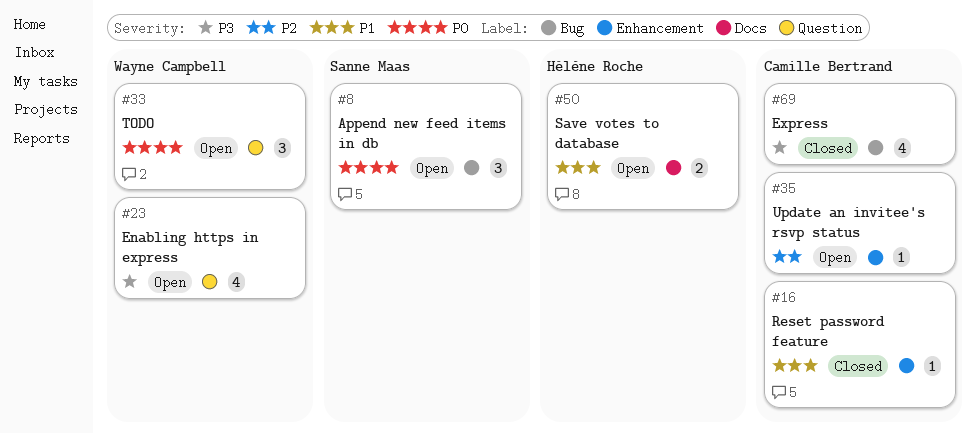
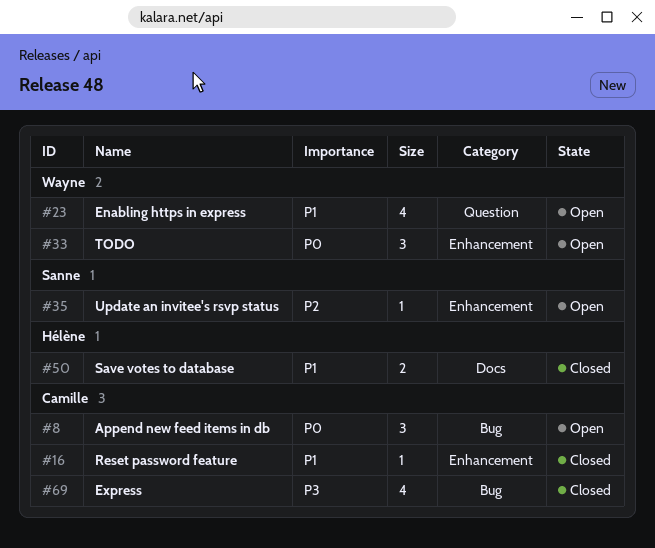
#8, owner: Sanne Maas -> Camille Bertrand
#23, priority: P3 -> P1
#33, label: Question -> Enhancement
#35, owner: Camille Bertrand -> Sanne Maas
#50, status: Open -> Closed

